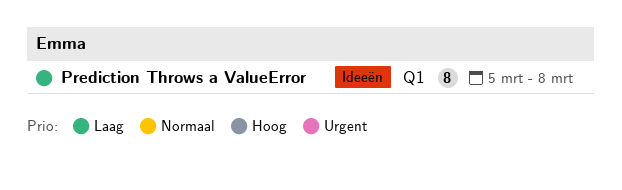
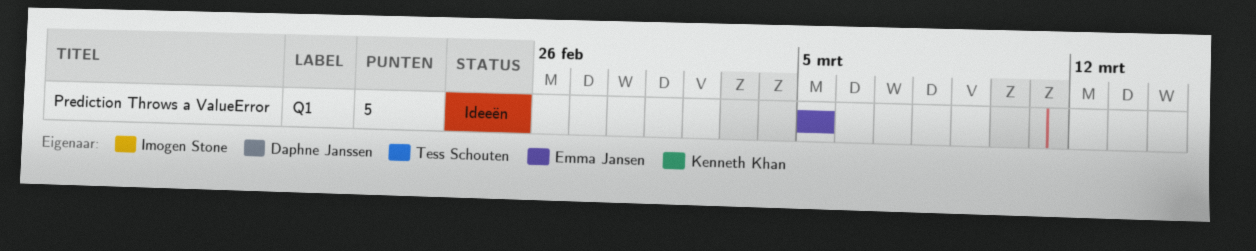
Prediction Throws a ValueError, estimate: 8 -> 5
Prediction Throws a ValueError, due: Mar 8 -> Mar 5

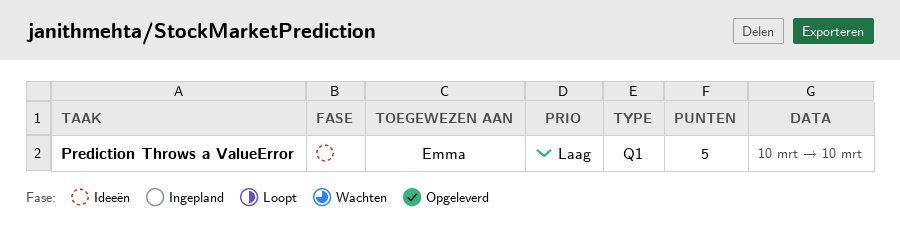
Prediction Throws a ValueError, start: Mar 5 -> Mar 10
Prediction Throws a ValueError, due: Mar 5 -> Mar 10

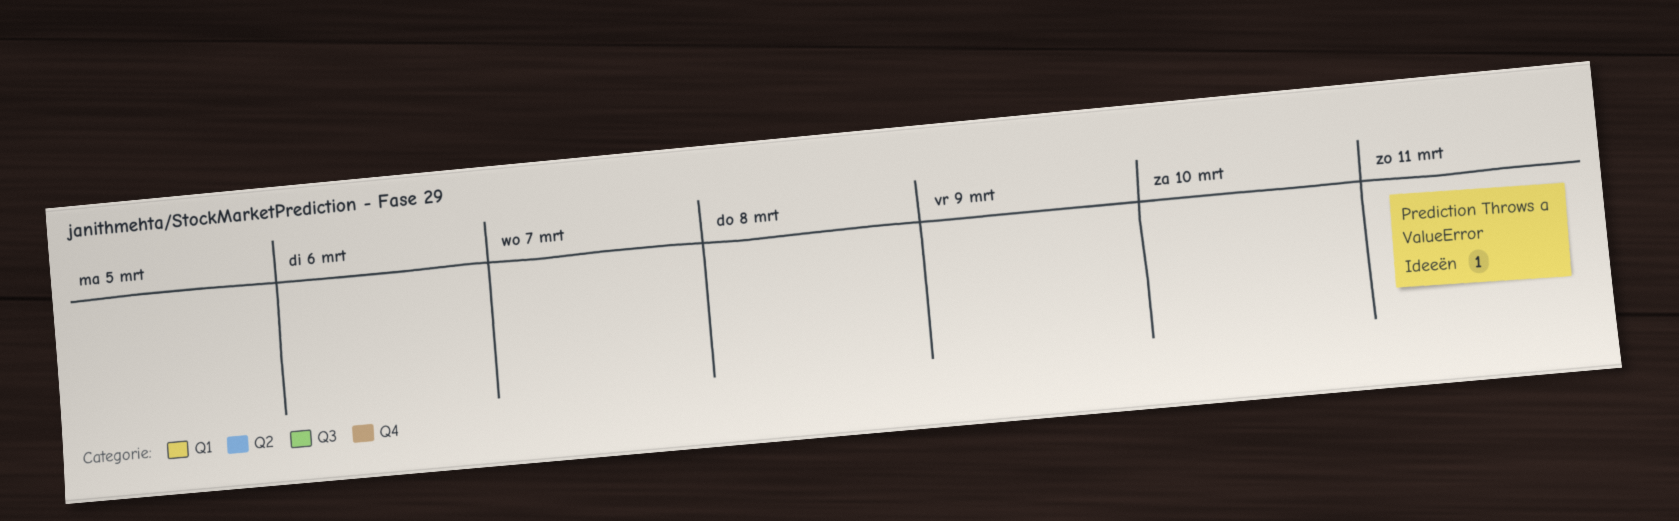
Prediction Throws a ValueError, estimate: 5 -> 1
Prediction Throws a ValueError, due: Mar 10 -> Mar 11

